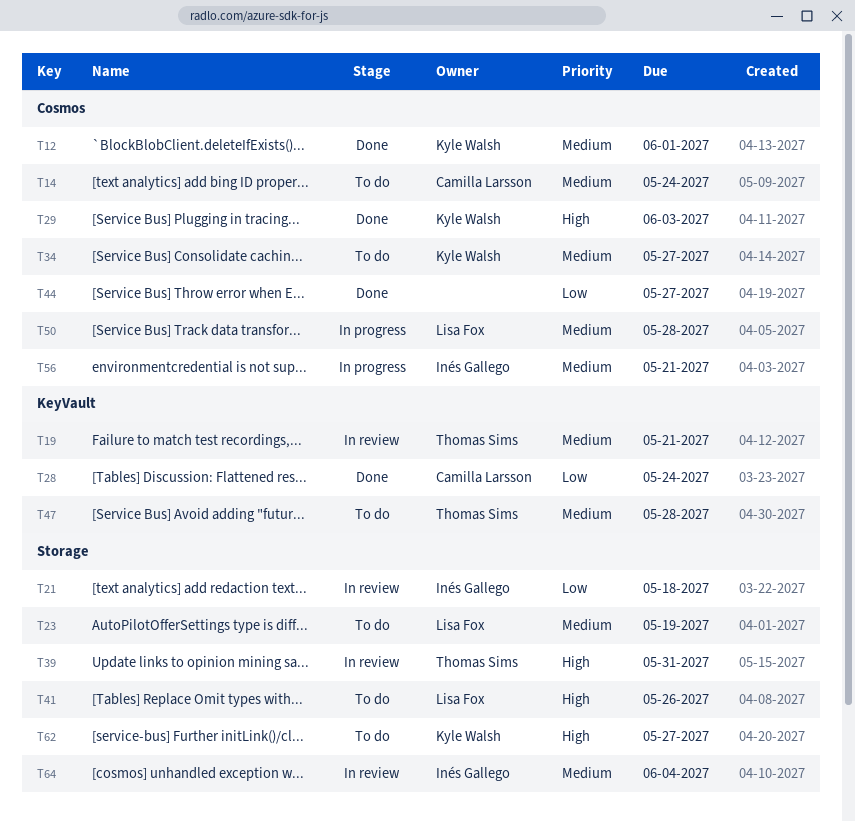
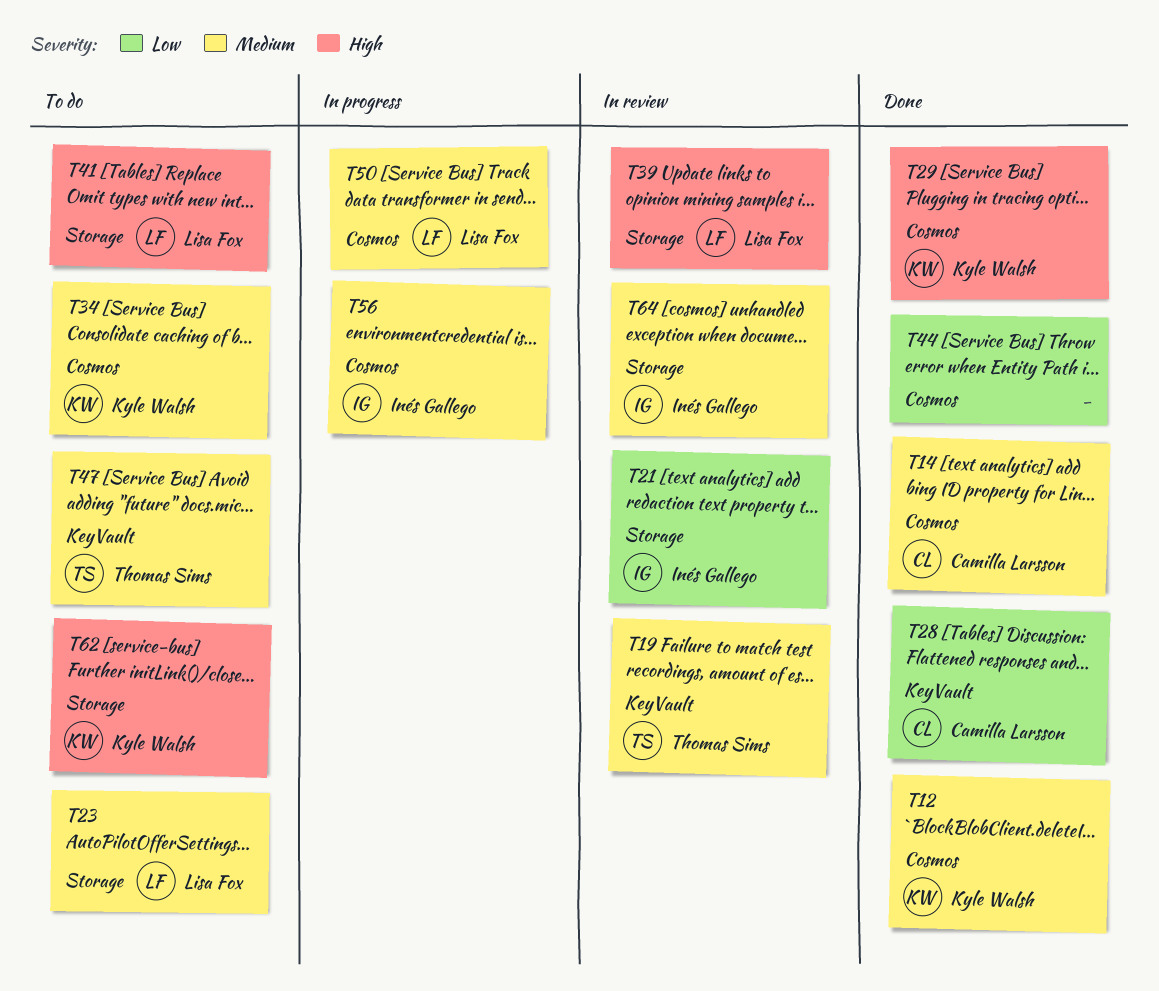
T14, status: To do -> Done
T39, owner: Thomas Sims -> Lisa Fox

